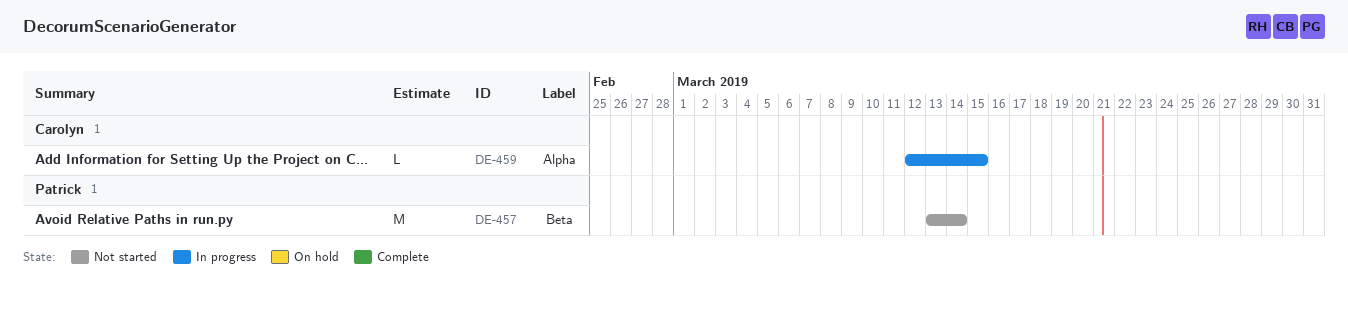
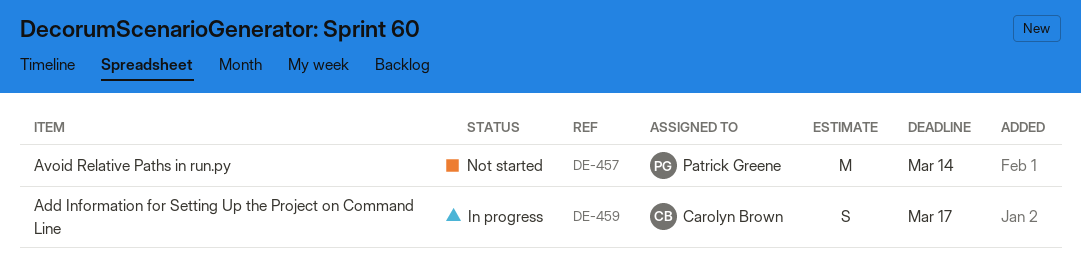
DE-459, estimate: L -> S
DE-459, due: Mar 15 -> Mar 17

